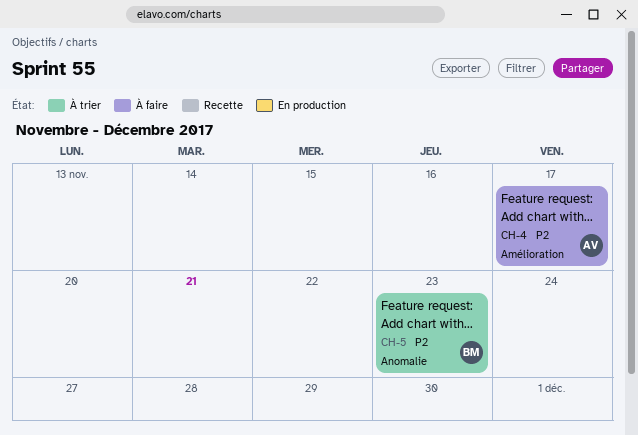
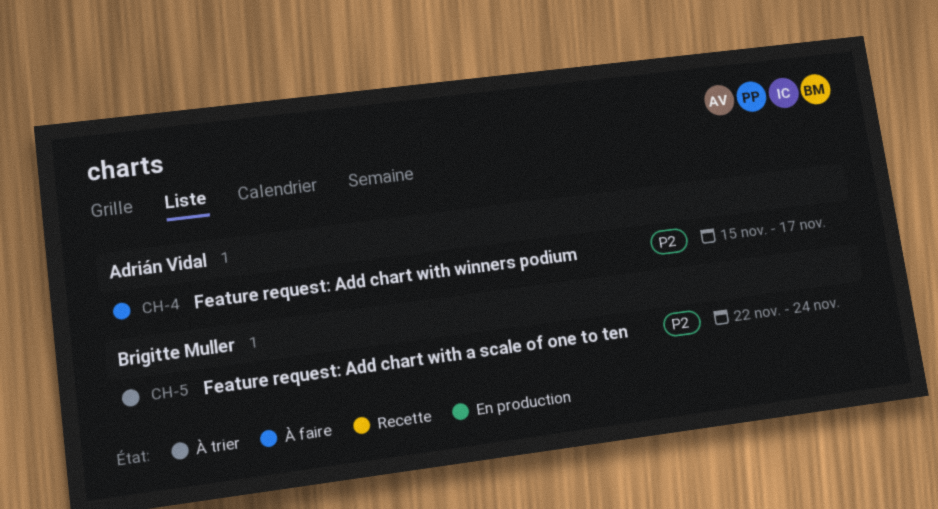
CH-5, due: Nov 23 -> Nov 24

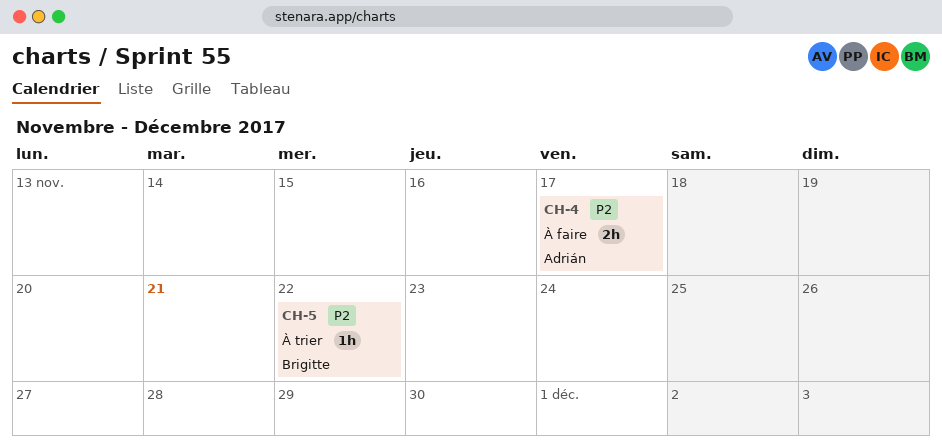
CH-5, due: Nov 24 -> Nov 22

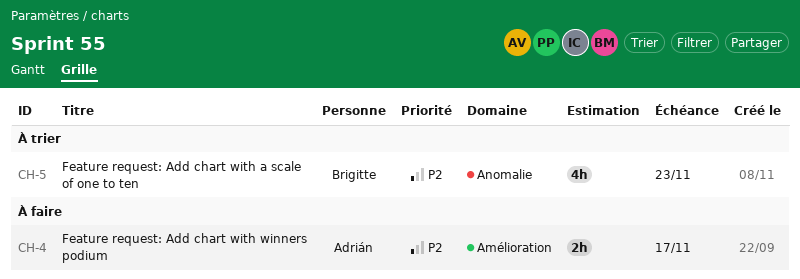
CH-5, estimate: 1h -> 4h
CH-5, due: Nov 22 -> Nov 23

